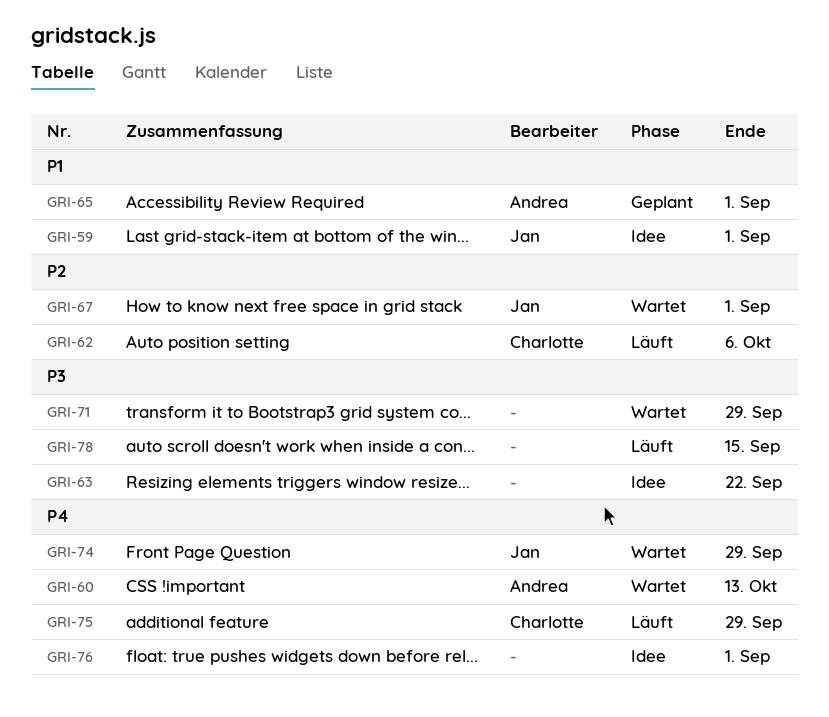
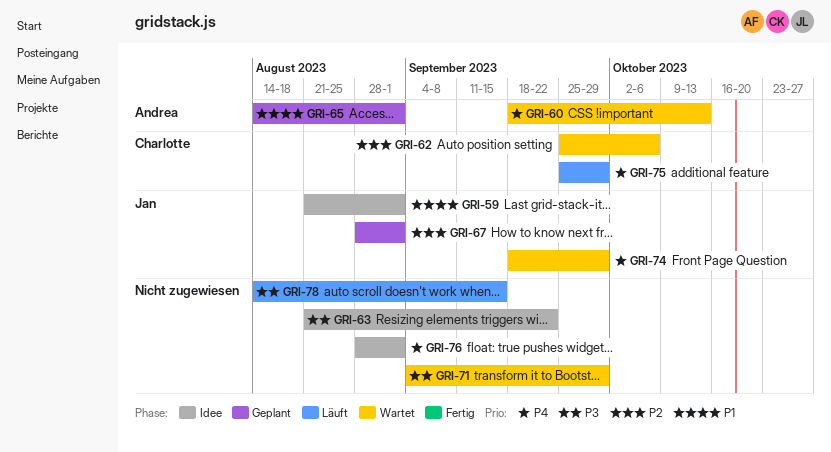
GRI-62, status: Läuft -> Wartet
GRI-67, status: Wartet -> Geplant

